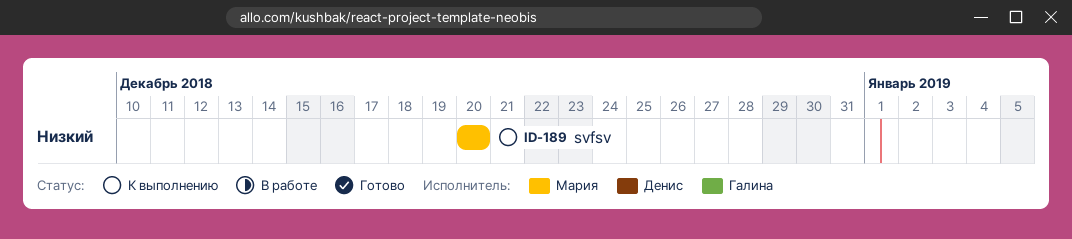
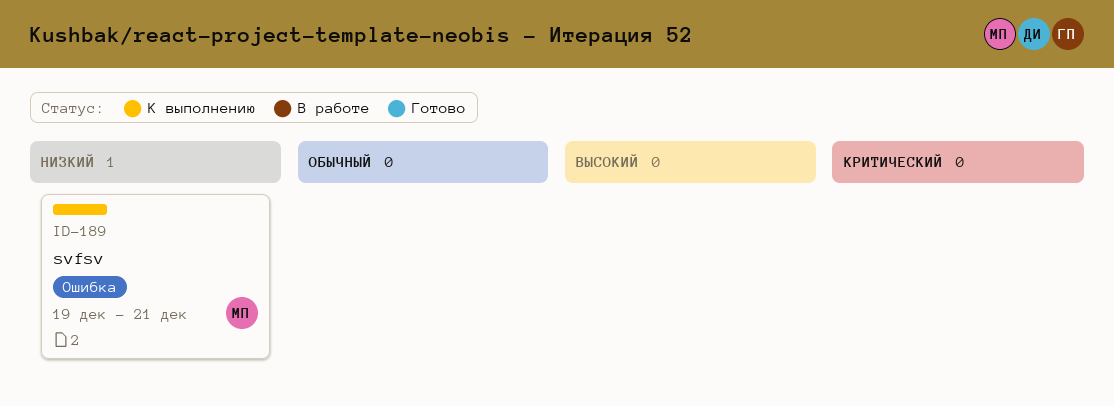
ID-189, start: Dec 20 -> Dec 19
ID-189, due: Dec 20 -> Dec 21

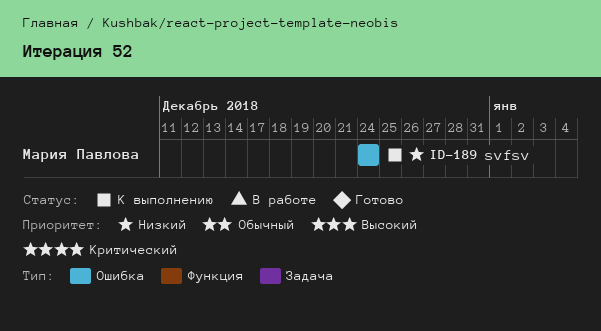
ID-189, start: Dec 19 -> Dec 24
ID-189, due: Dec 21 -> Dec 24

